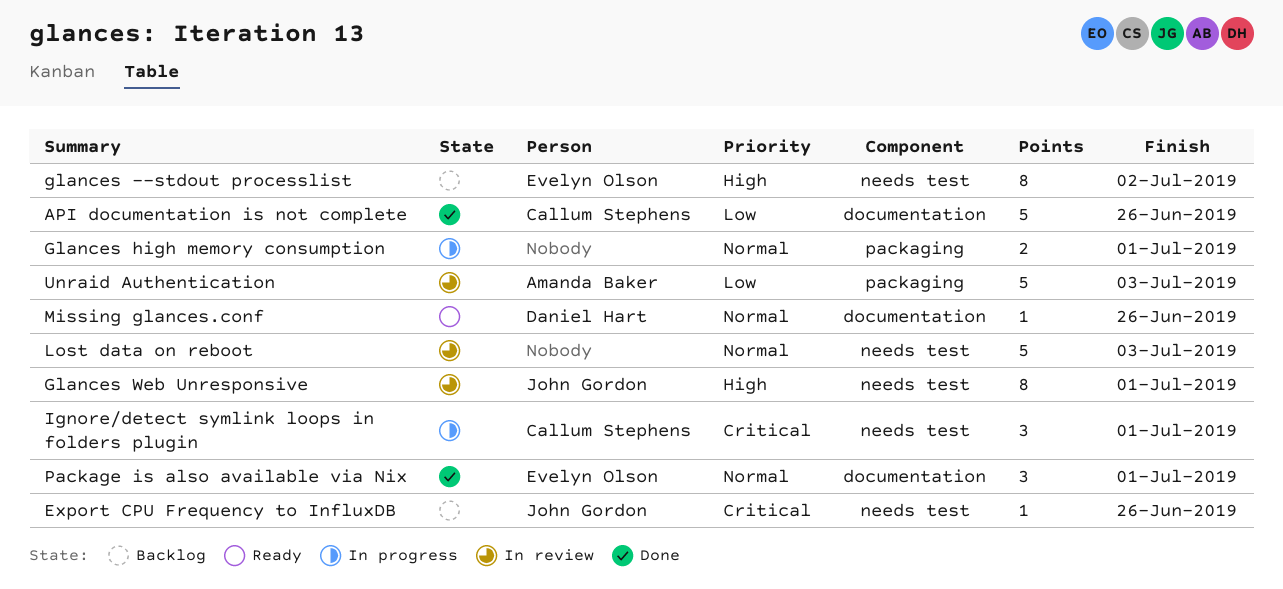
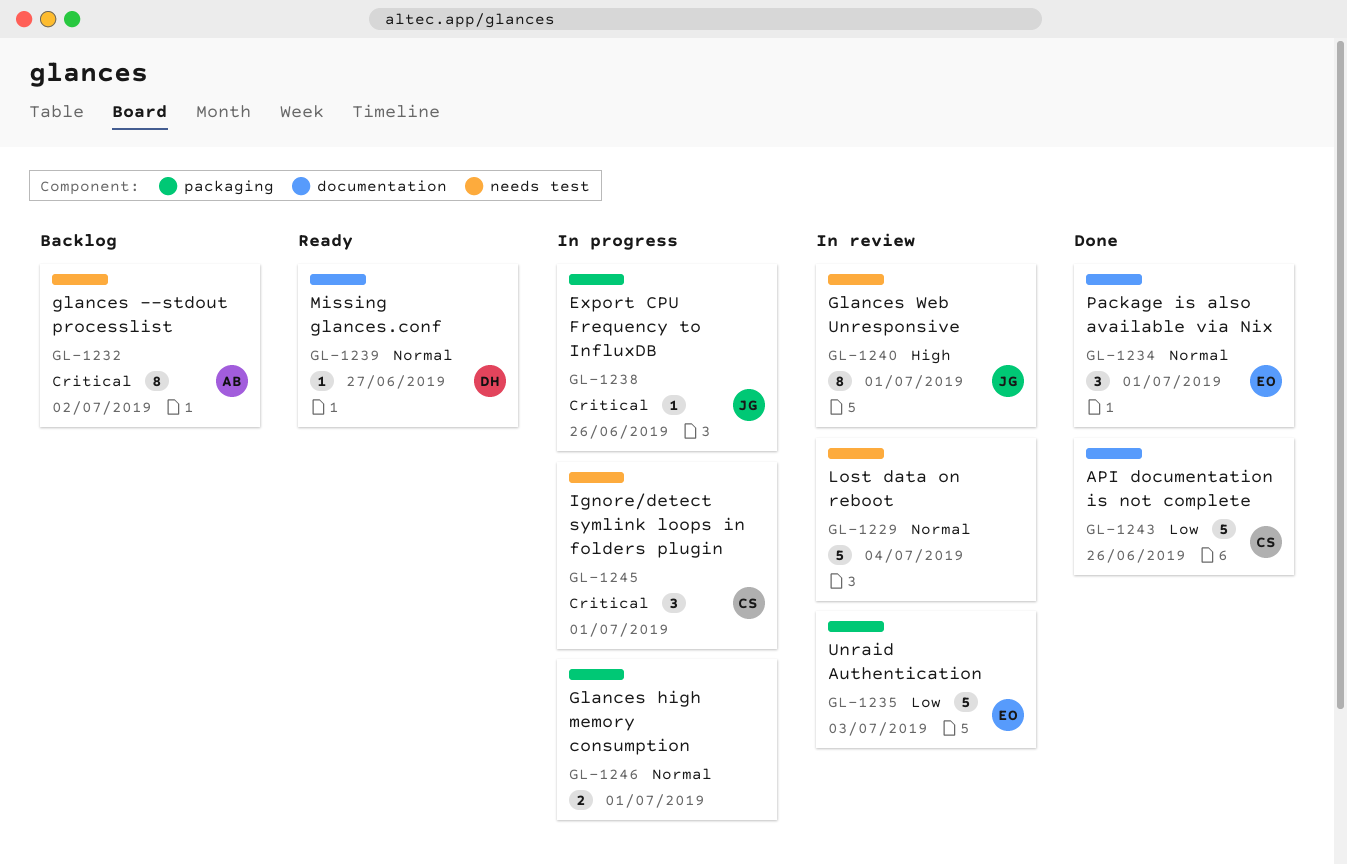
Export CPU Frequency to InfluxDB, status: Backlog -> In progress
Export CPU Frequency to InfluxDB, label: needs test -> packaging
glances --stdout processlist, owner: Evelyn Olson -> Amanda Baker
glances --stdout processlist, priority: High -> Critical
Lost data on reboot, due: Jul 3 -> Jul 4
Missing glances.conf, due: Jun 26 -> Jun 27
Unraid Authentication, owner: Amanda Baker -> Evelyn Olson

